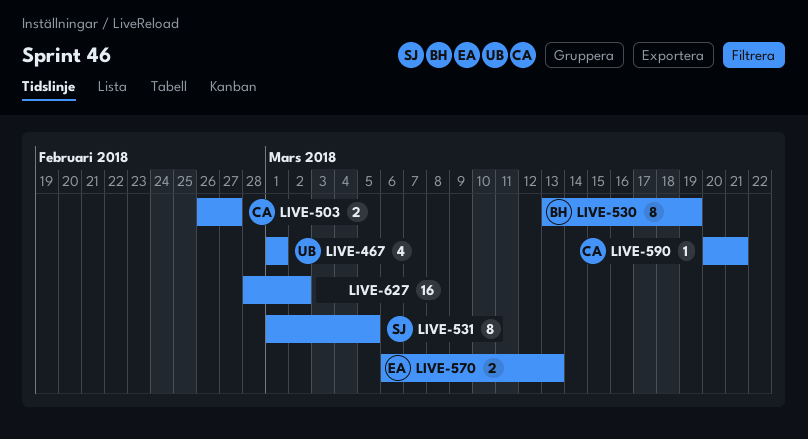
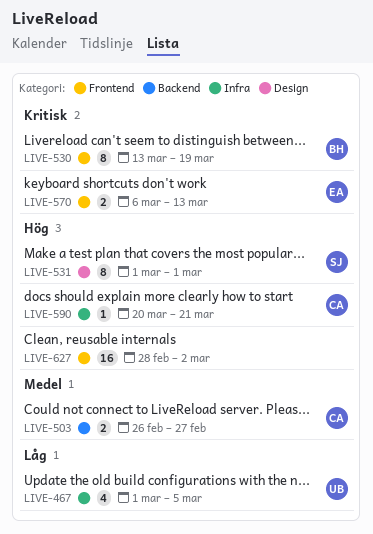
LIVE-467, due: Mar 1 -> Mar 5
LIVE-531, due: Mar 5 -> Mar 1

